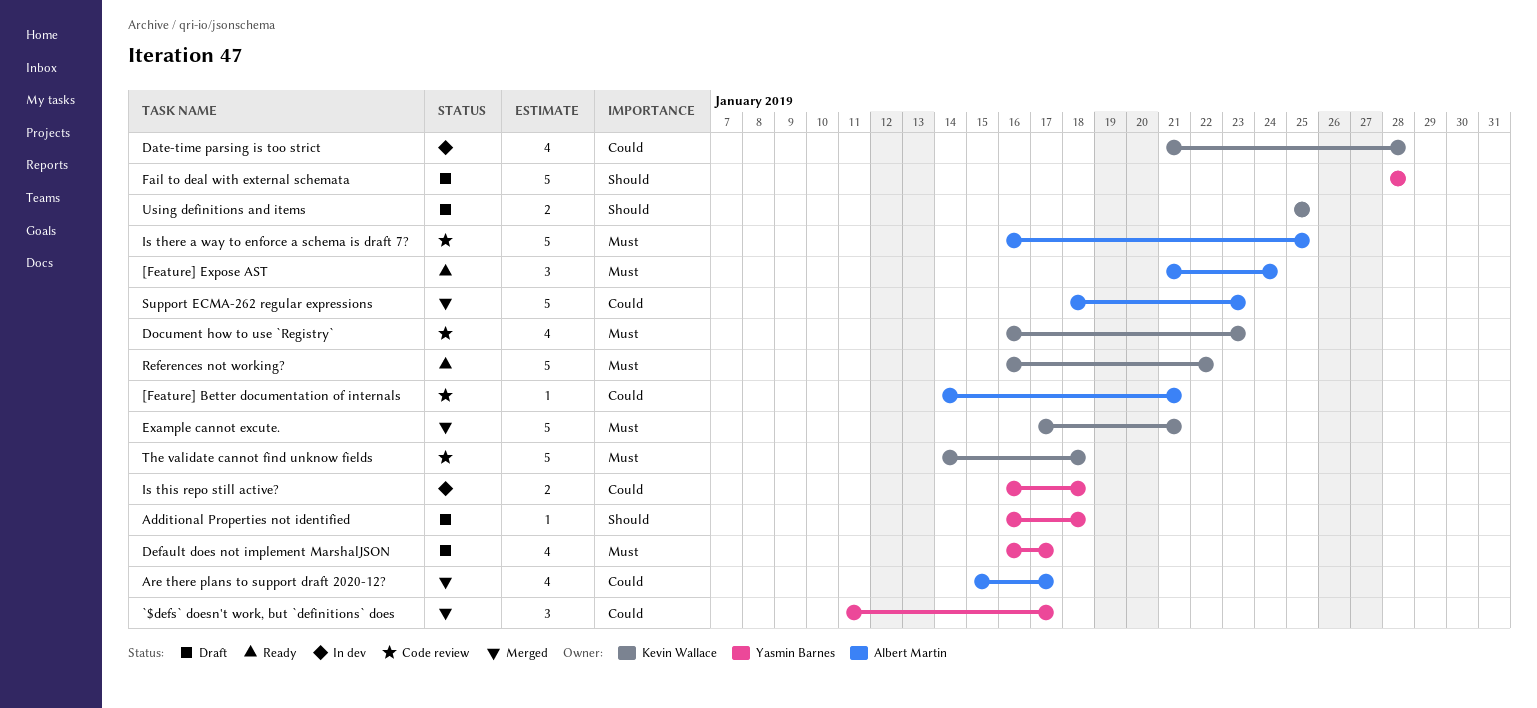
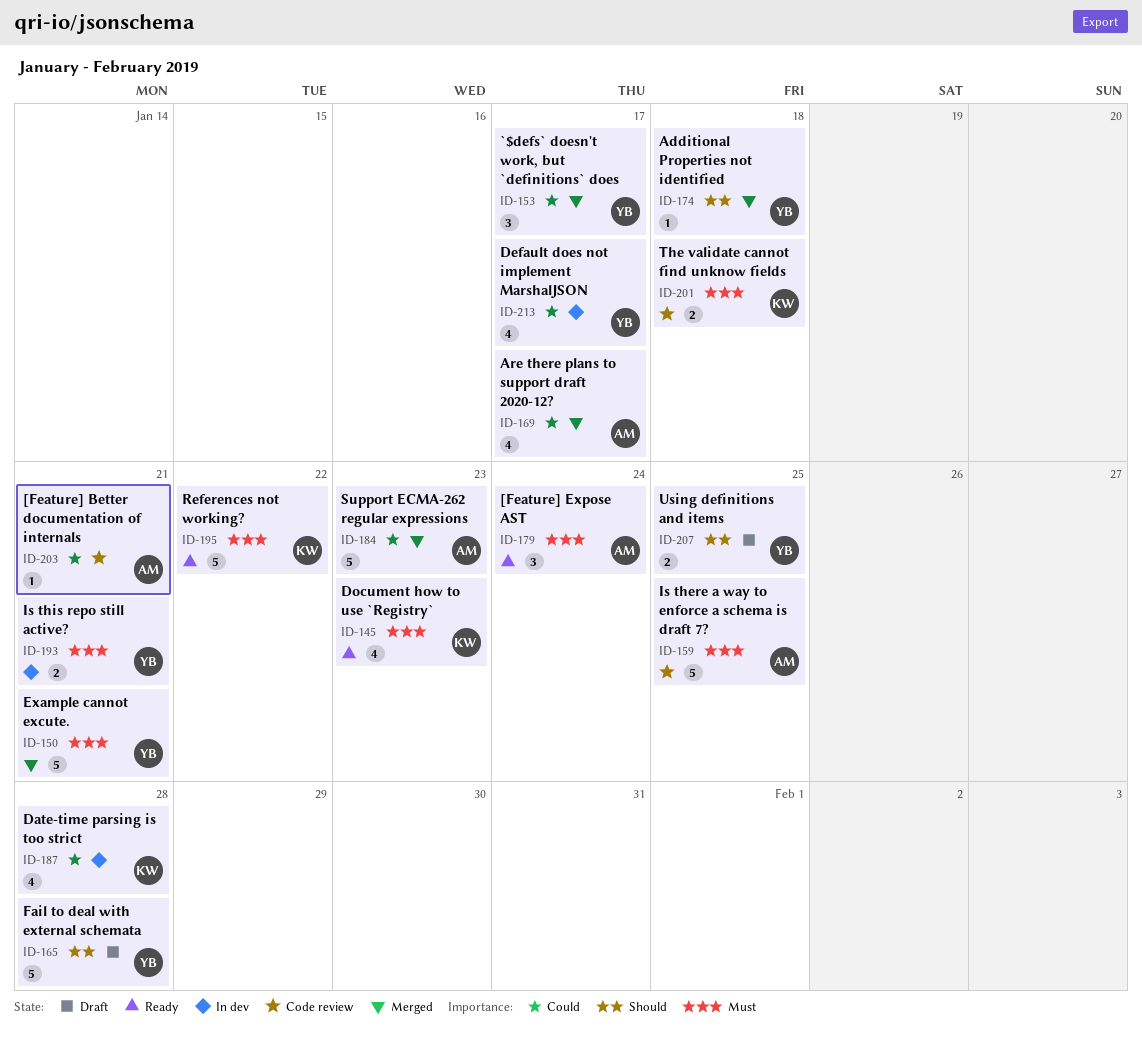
Additional Properties not identified, status: Draft -> Merged
Default does not implement MarshalJSON, status: Draft -> In dev
Default does not implement MarshalJSON, priority: Must -> Could
Document how to use `Registry`, status: Code review -> Ready
Example cannot excute., owner: Kevin Wallace -> Yasmin Barnes
Is this repo still active?, priority: Could -> Must
Is this repo still active?, due: Jan 18 -> Jan 21
The validate cannot find unknow fields, estimate: 5 -> 2
Using definitions and items, owner: Kevin Wallace -> Yasmin Barnes

